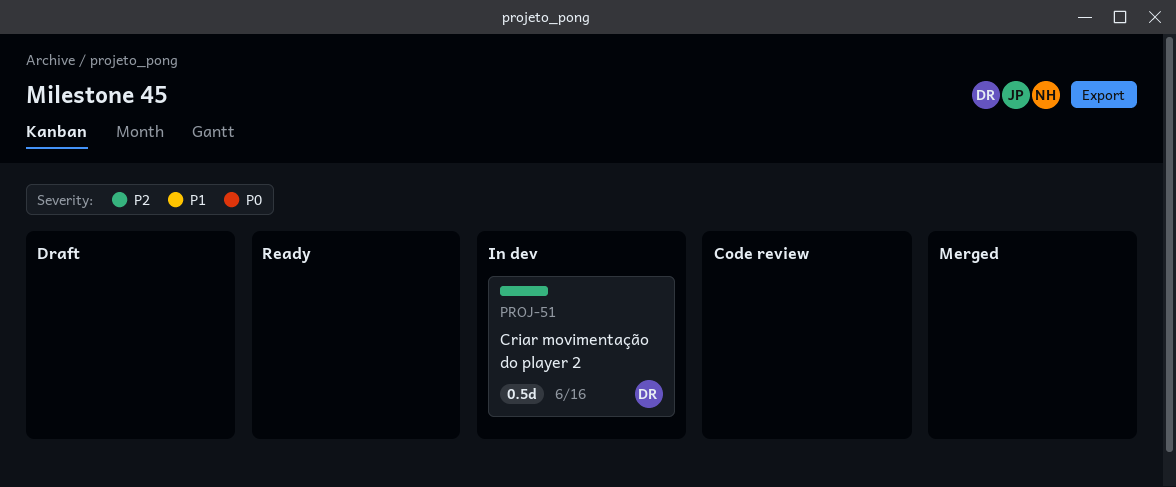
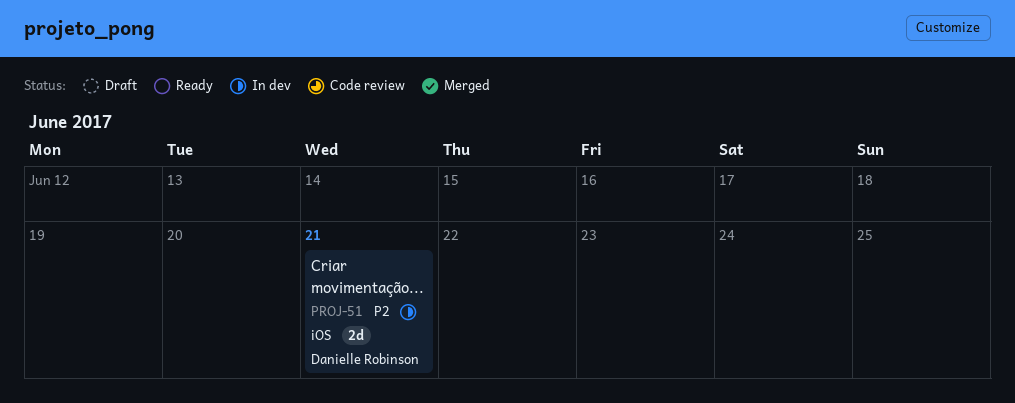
PROJ-51, estimate: 0.5d -> 2d
PROJ-51, due: Jun 16 -> Jun 21

